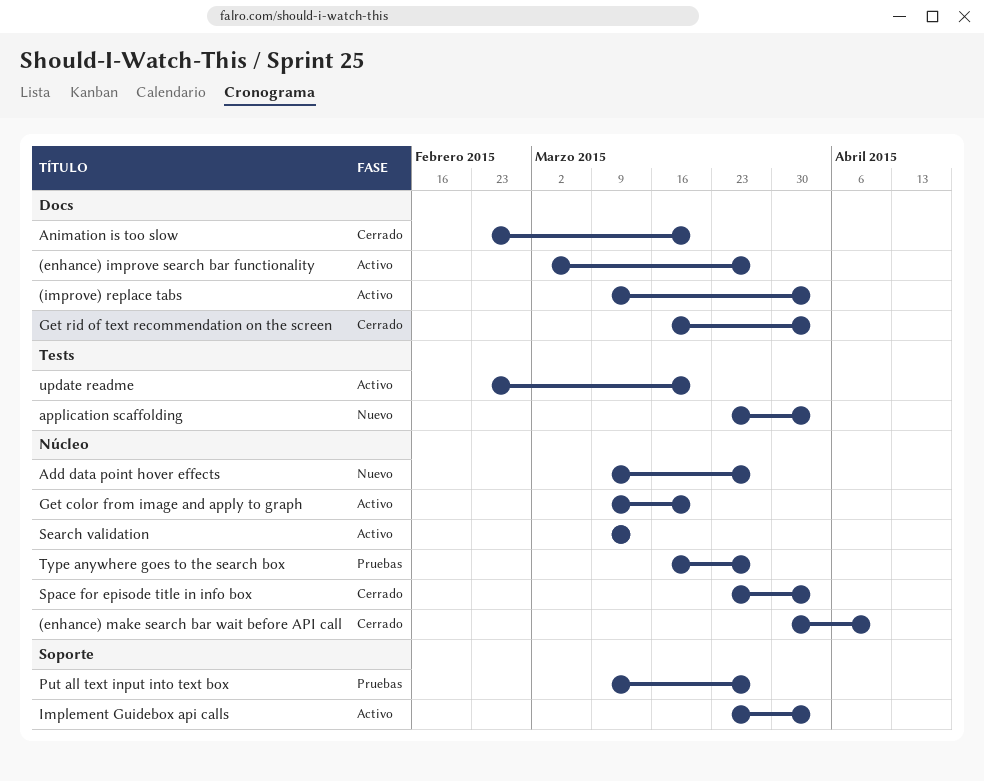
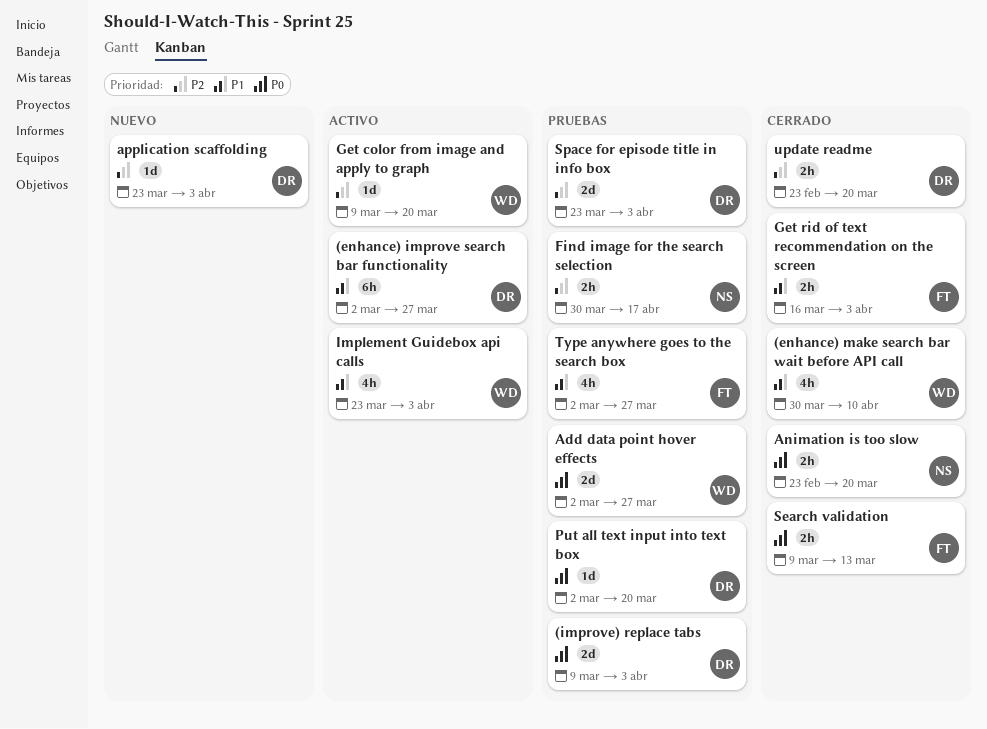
(improve) replace tabs, status: Activo -> Pruebas
Add data point hover effects, status: Nuevo -> Pruebas
Add data point hover effects, start: Mar 9 -> Mar 2
Find image for the search selection: none -> present
Put all text input into text box, start: Mar 9 -> Mar 2
Put all text input into text box, due: Mar 27 -> Mar 20
Search validation, status: Activo -> Cerrado
Space for episode title in info box, status: Cerrado -> Pruebas
Type anywhere goes to the search box, start: Mar 16 -> Mar 2
update readme, status: Activo -> Cerrado

